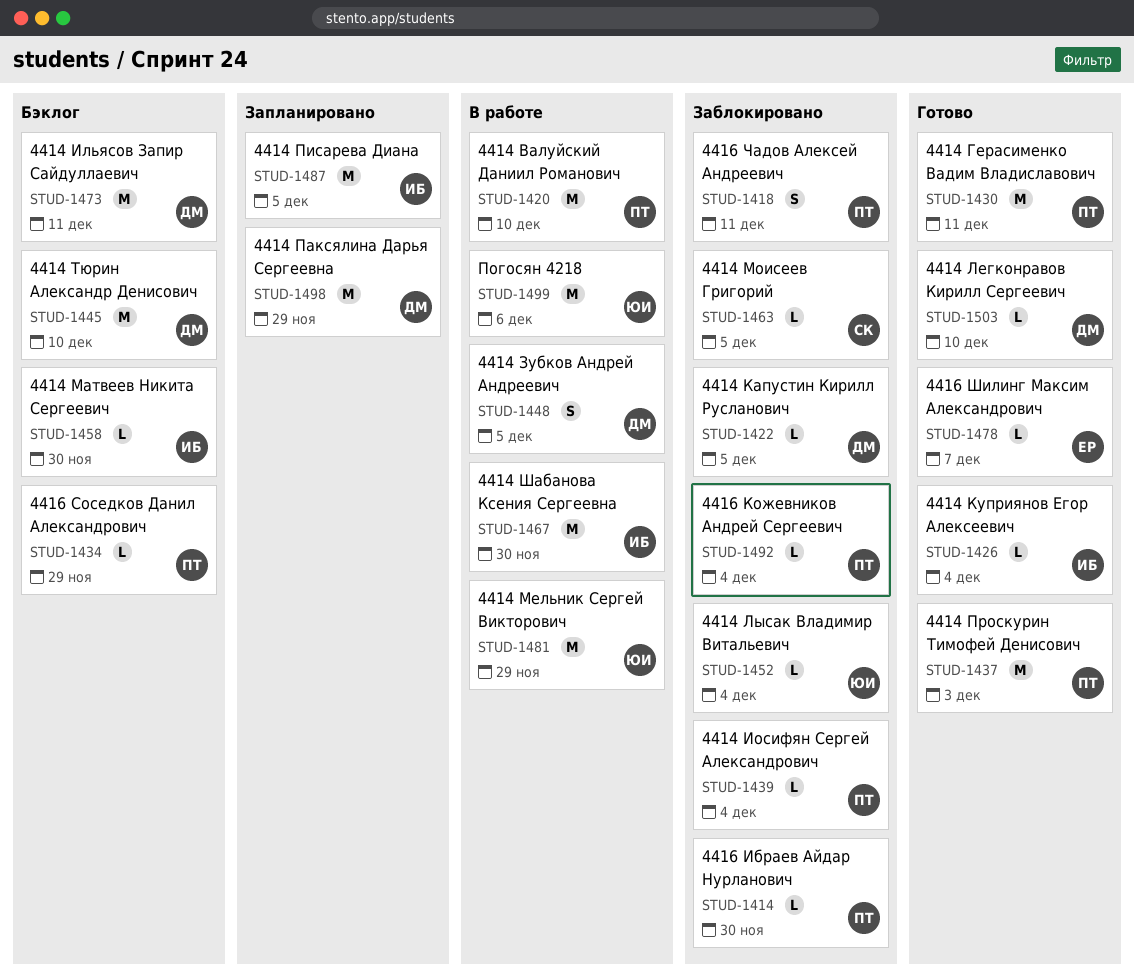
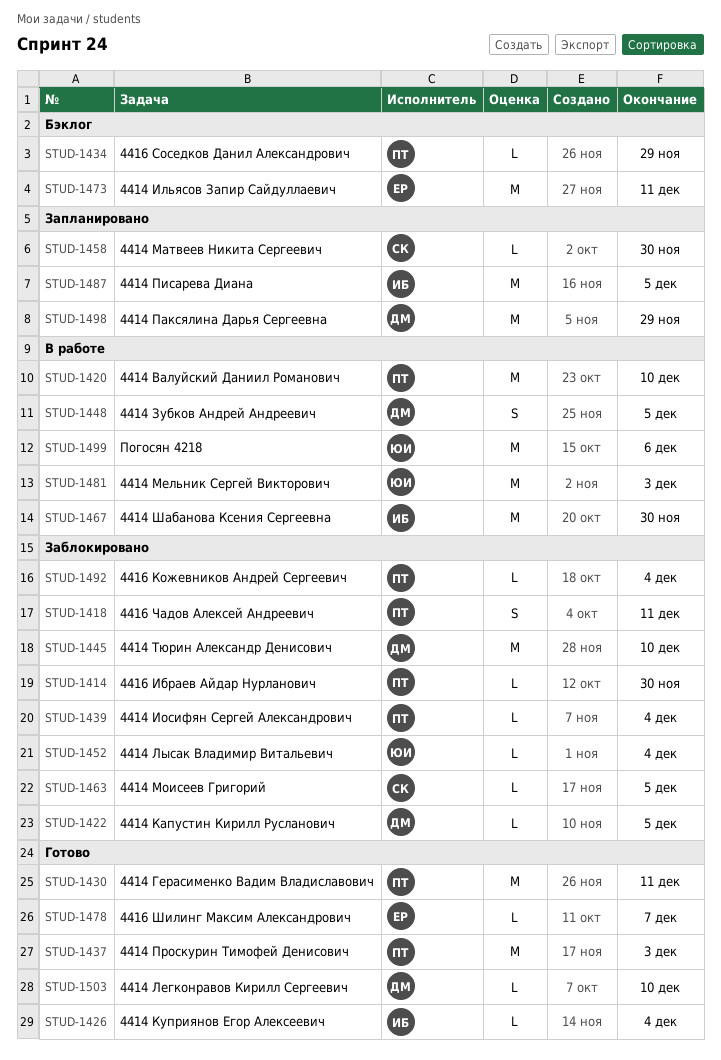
STUD-1445, status: Бэклог -> Заблокировано
STUD-1458, status: Бэклог -> Запланировано
STUD-1458, owner: ИБ -> СК
STUD-1473, owner: ДМ -> ЕР
STUD-1481, due: Nov 29 -> Dec 3

